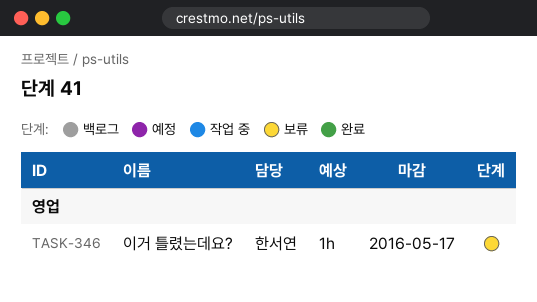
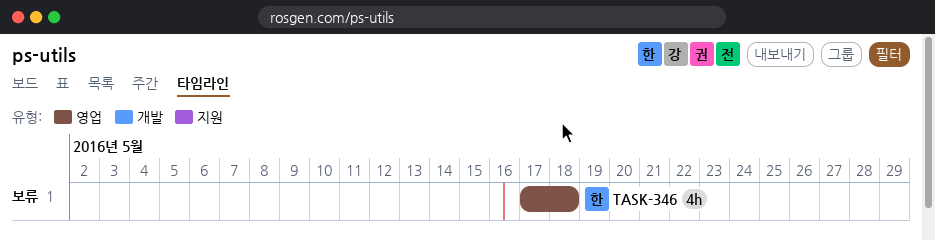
TASK-346, estimate: 1h -> 4h
TASK-346, due: May 17 -> May 18

